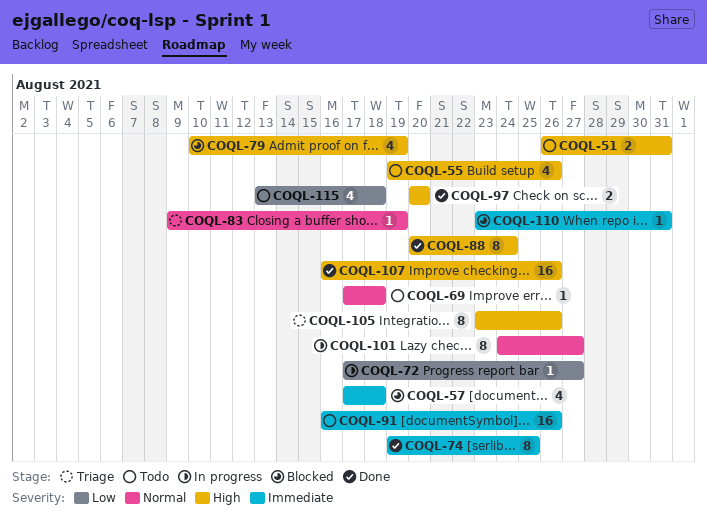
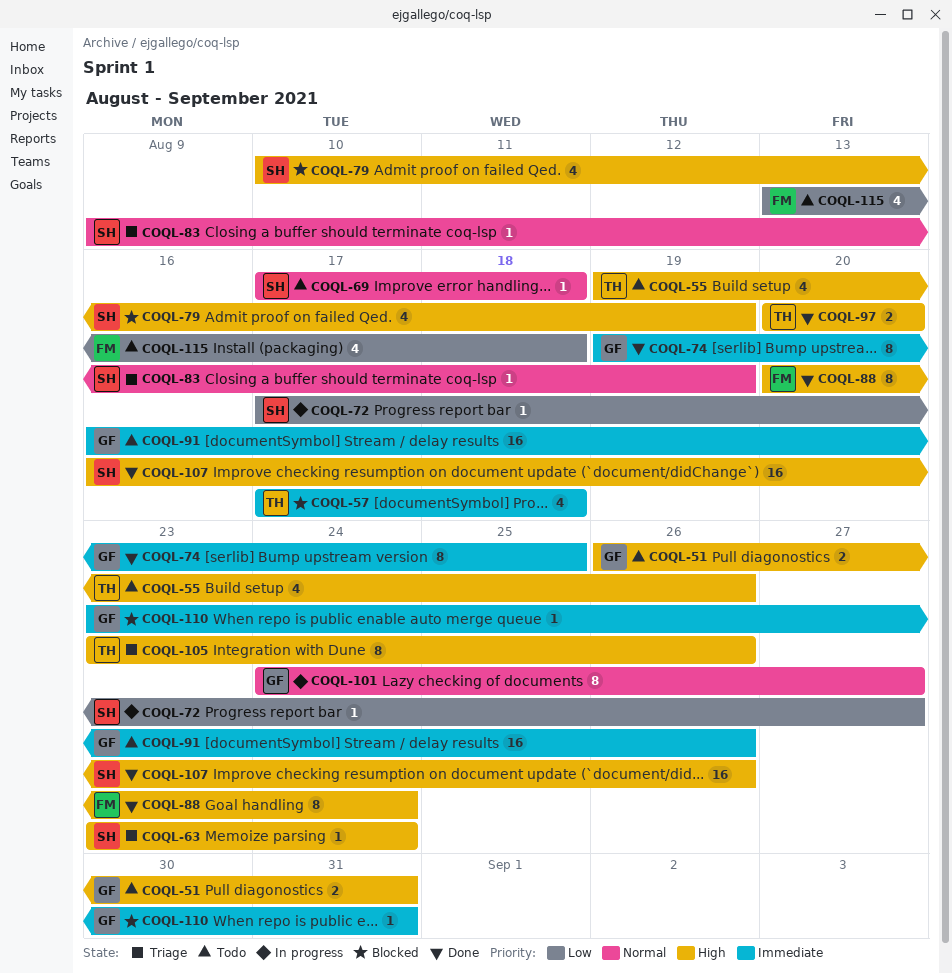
COQL-63: none -> present

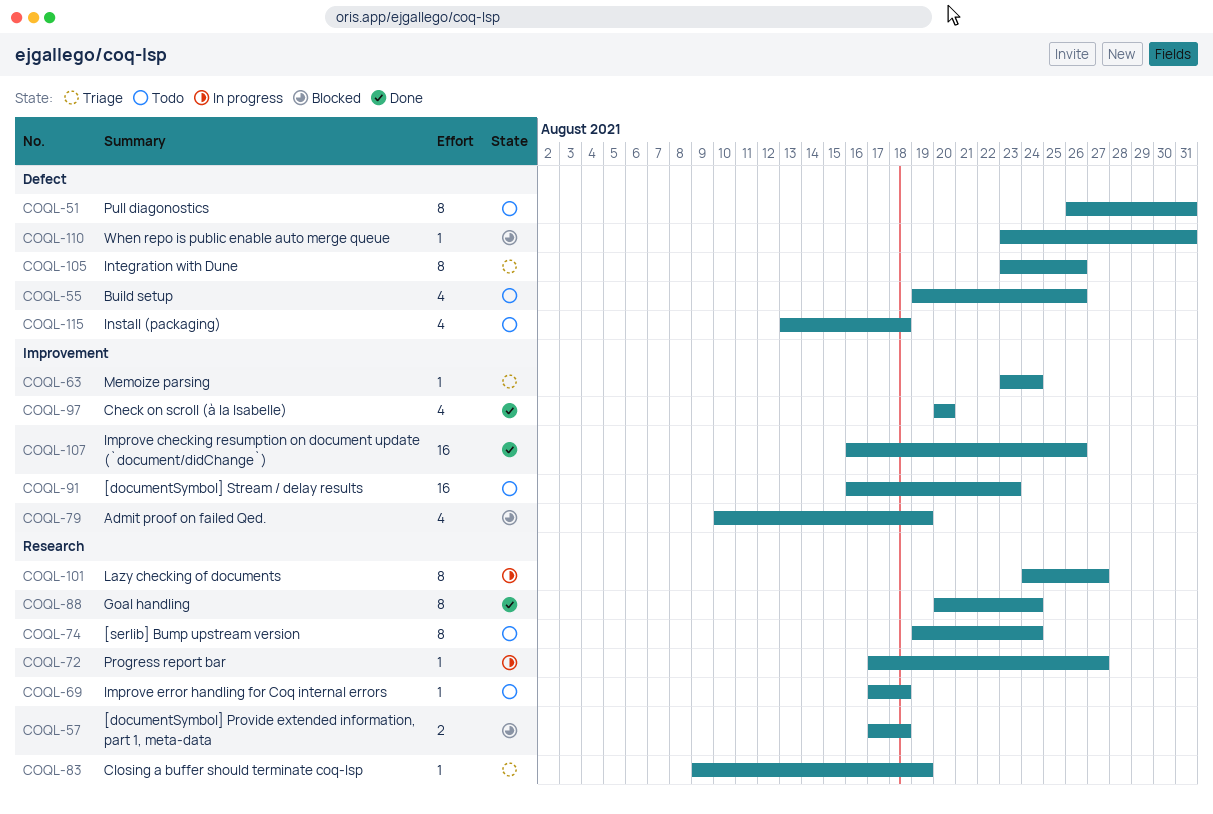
COQL-51, estimate: 2 -> 8
COQL-57, estimate: 4 -> 2
COQL-74, status: Done -> Todo
COQL-74, due: Aug 25 -> Aug 24
COQL-91, due: Aug 26 -> Aug 23
COQL-97, estimate: 2 -> 4

